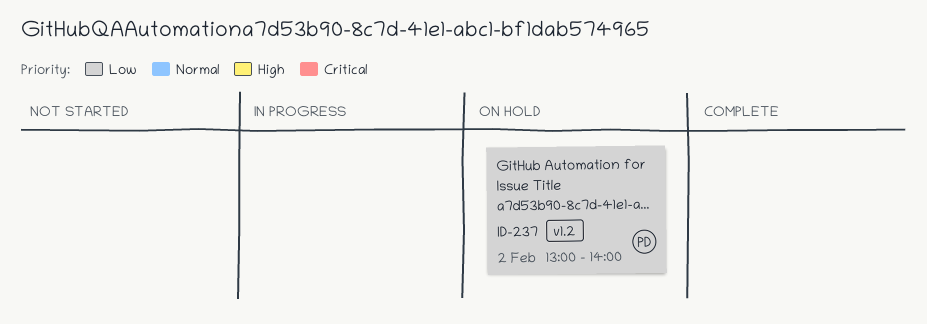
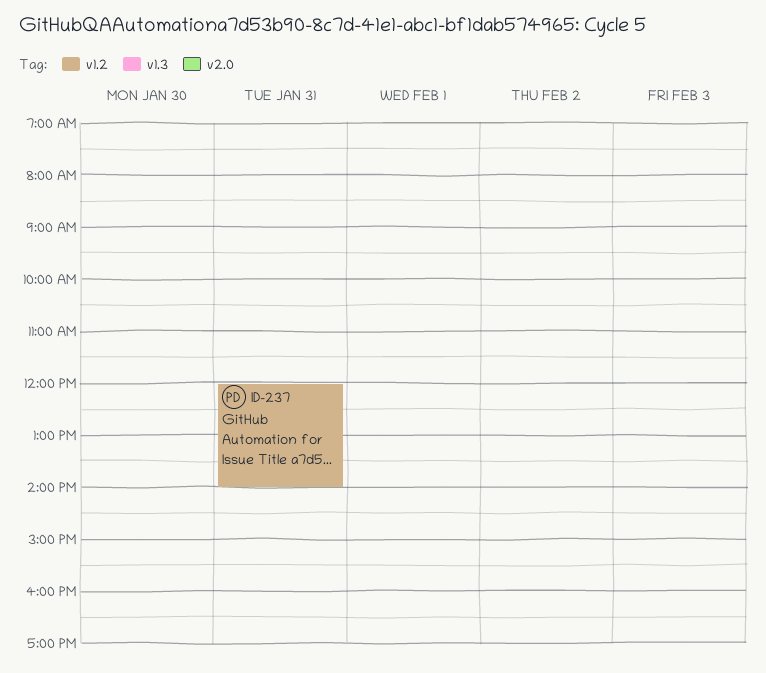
ID-237, day: Feb 2 -> Jan 31
ID-237, begins: 13:00 -> 12:00

